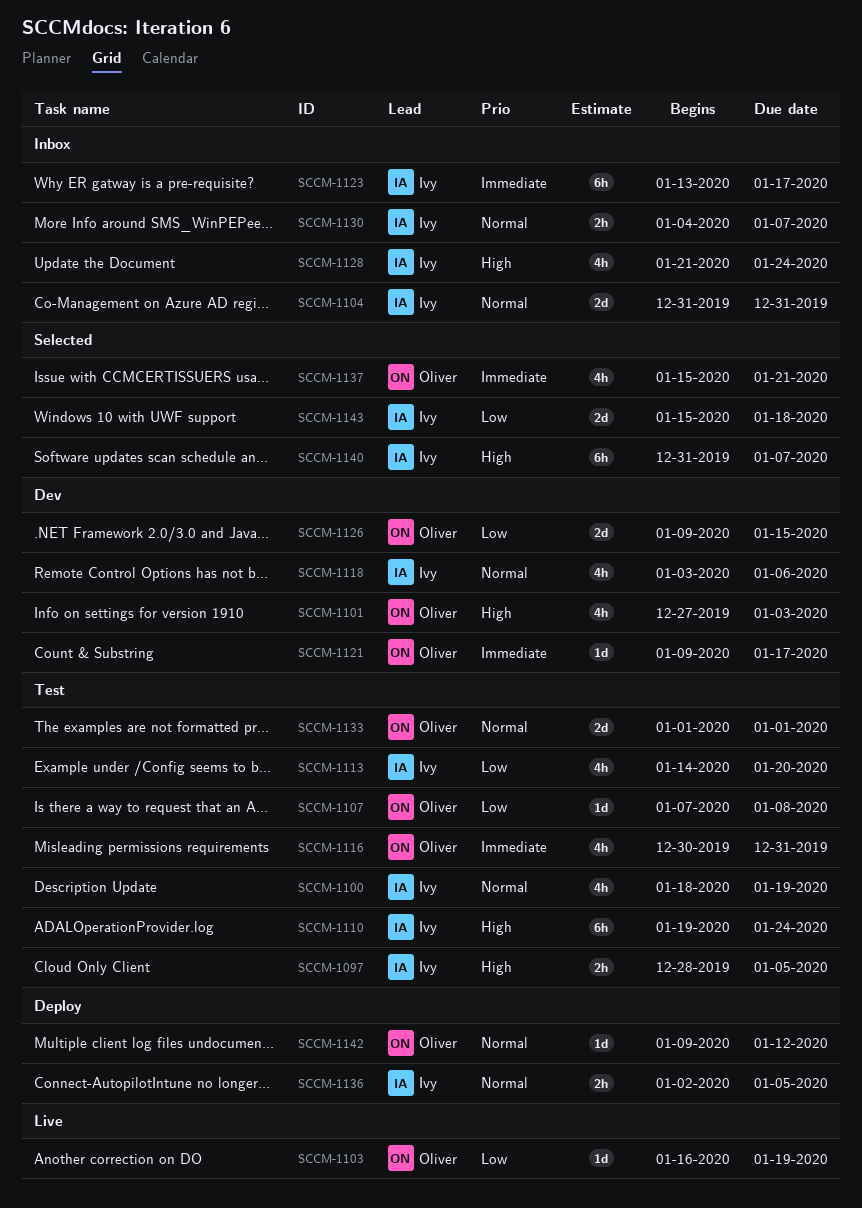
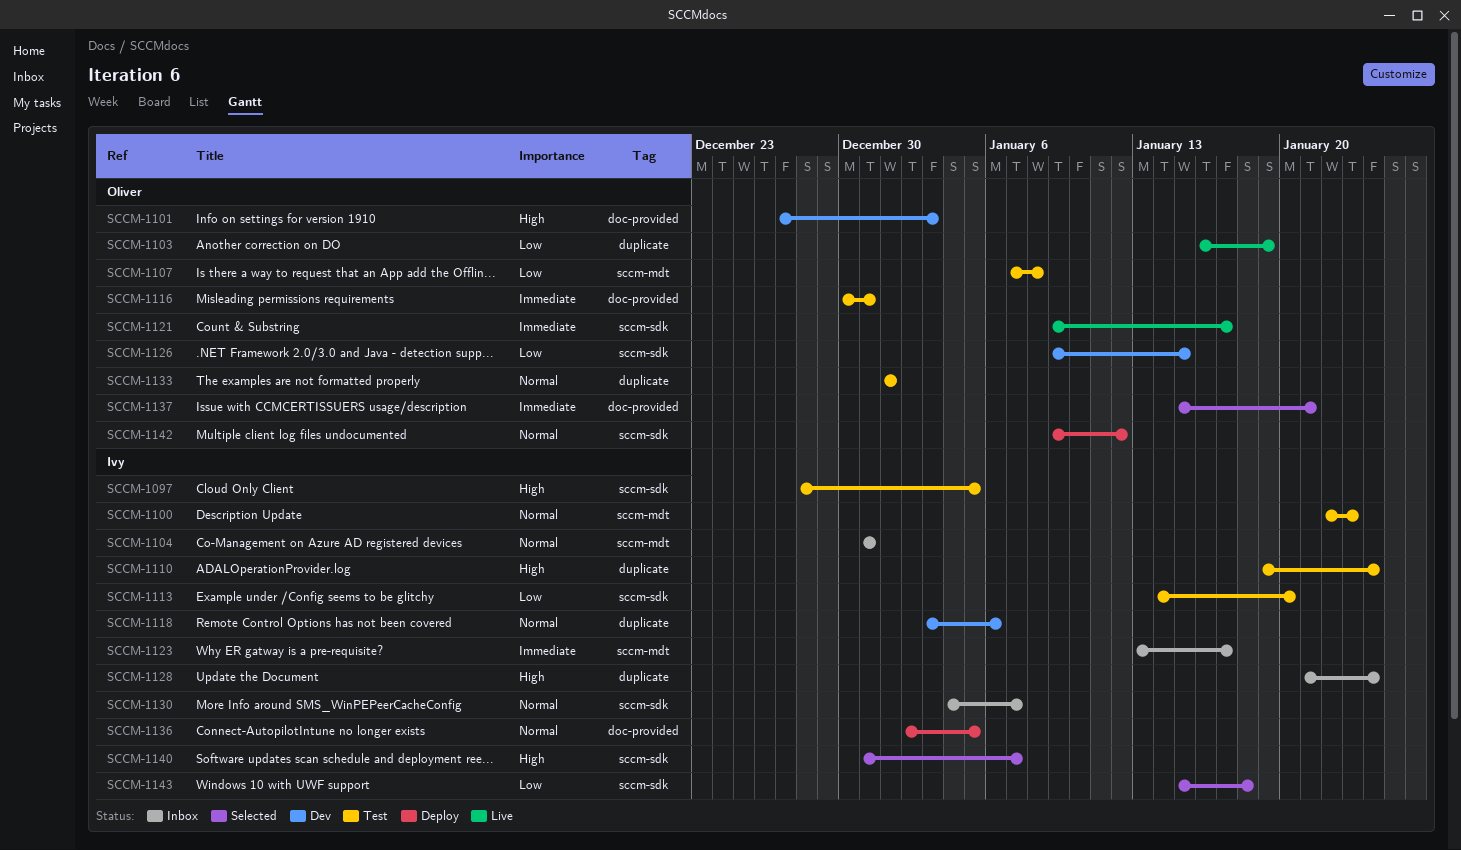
SCCM-1100, start: Jan 18 -> Jan 22
SCCM-1100, due: Jan 19 -> Jan 23
SCCM-1121, status: Dev -> Live

